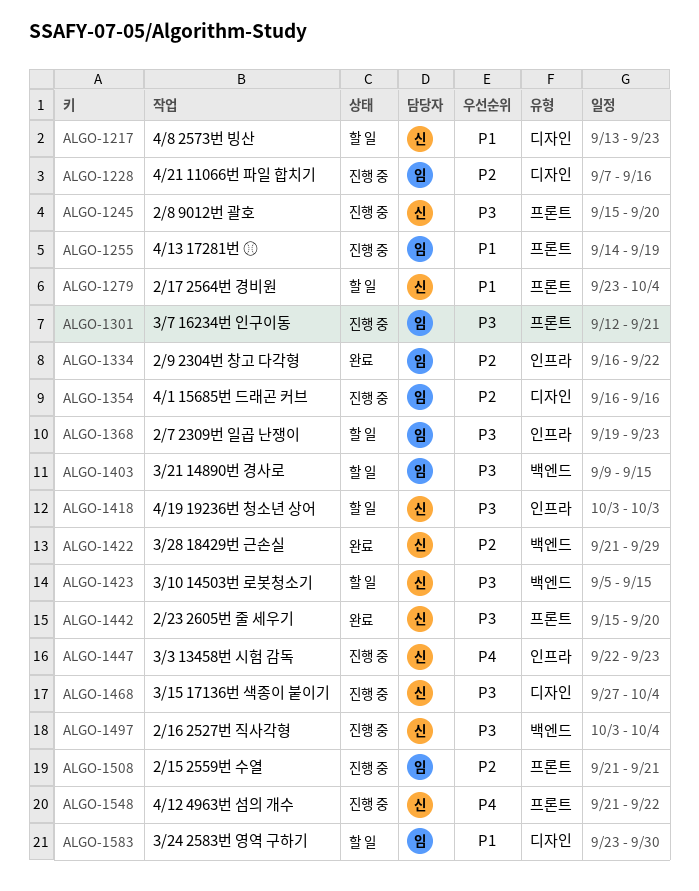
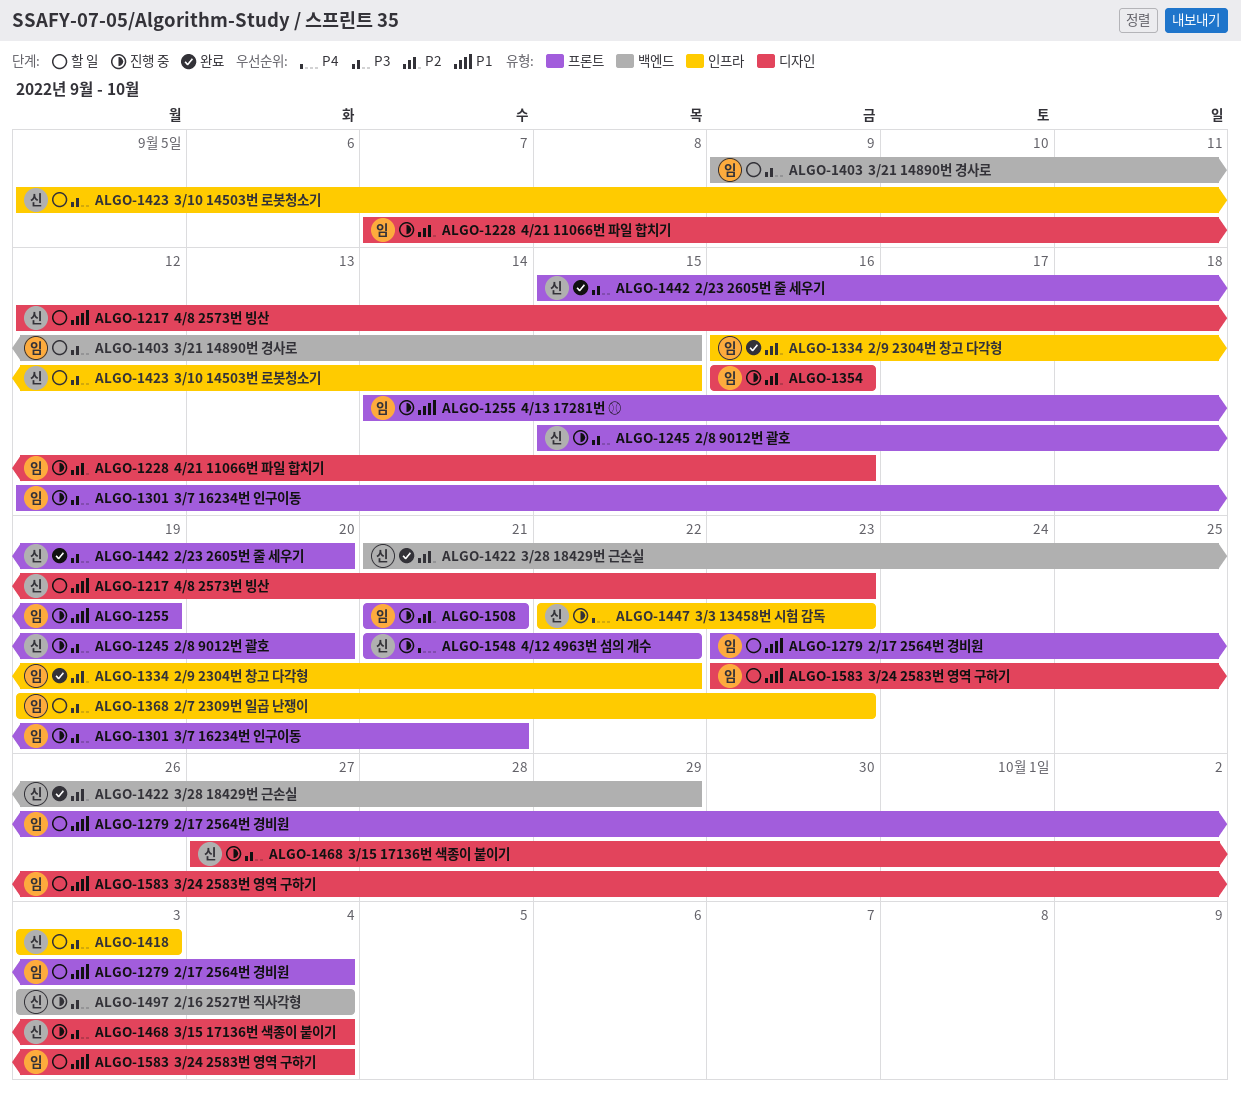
ALGO-1217, start: Sep 13 -> Sep 12
ALGO-1279, owner: 신 -> 임
ALGO-1423, label: 백엔드 -> 인프라
ALGO-1583, due: Sep 30 -> Oct 4

